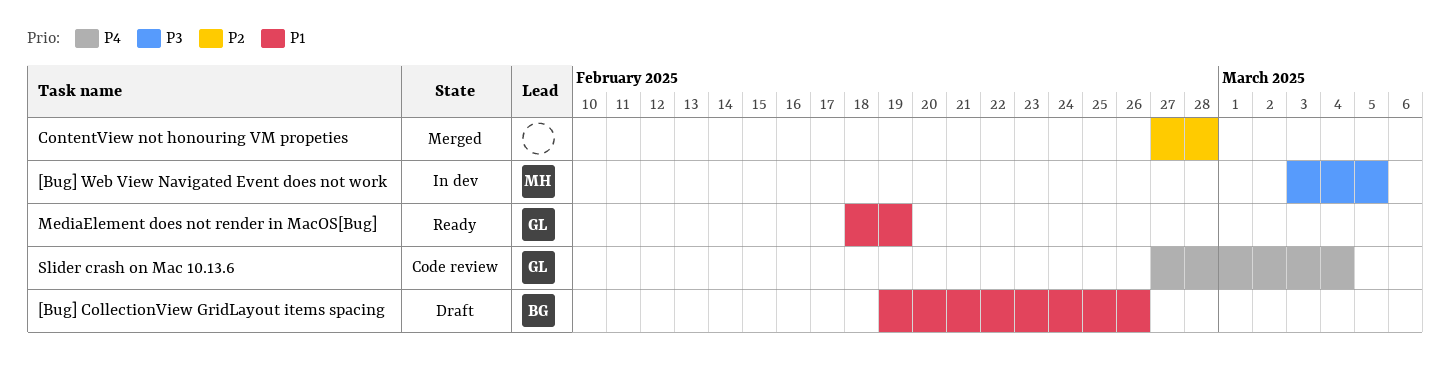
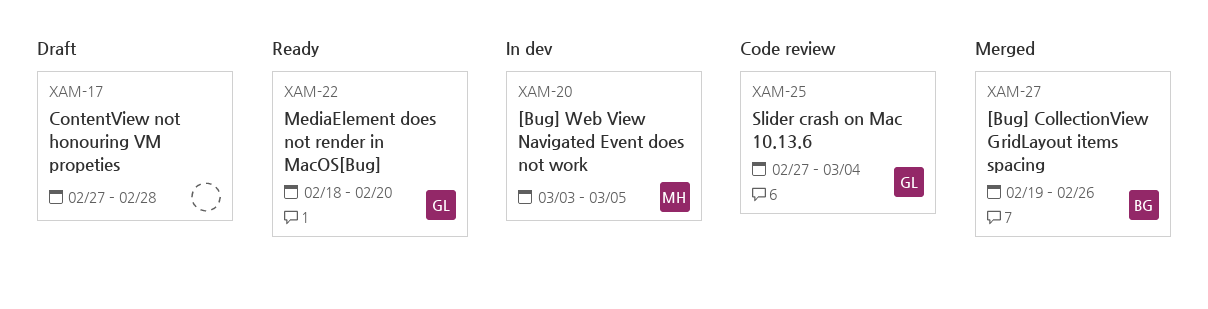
[Bug] CollectionView GridLayout items spacing, status: Draft -> Merged
ContentView not honouring VM propeties, status: Merged -> Draft
MediaElement does not render in MacOS[Bug], due: Feb 19 -> Feb 20

